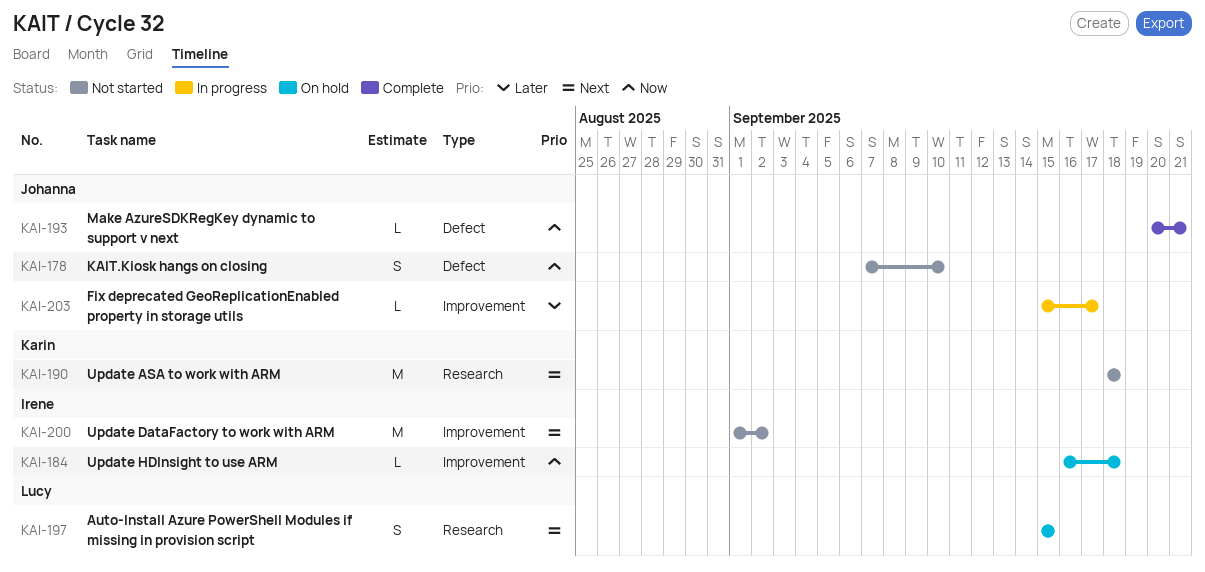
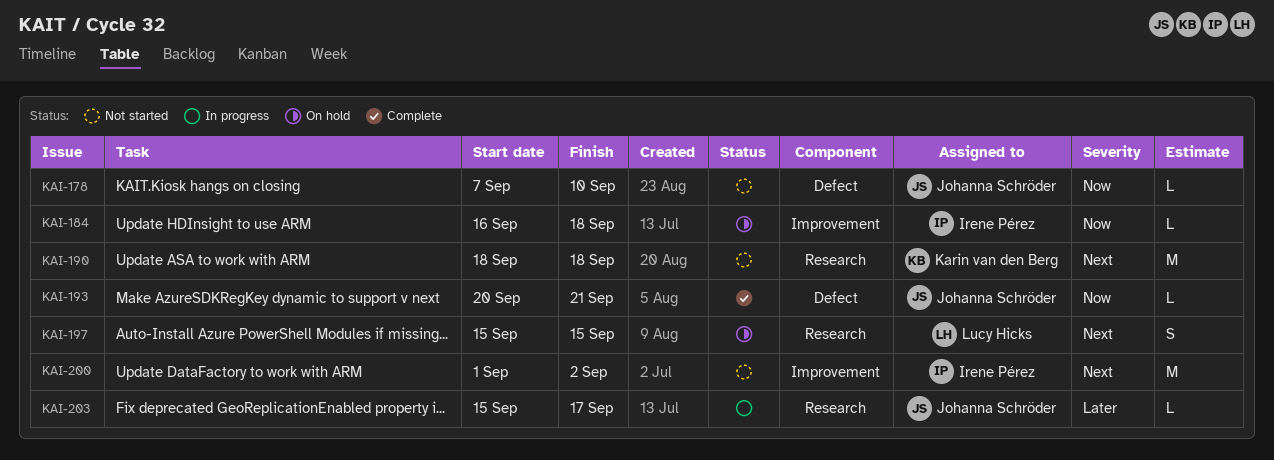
KAI-178, estimate: S -> L
KAI-203, label: Improvement -> Research

